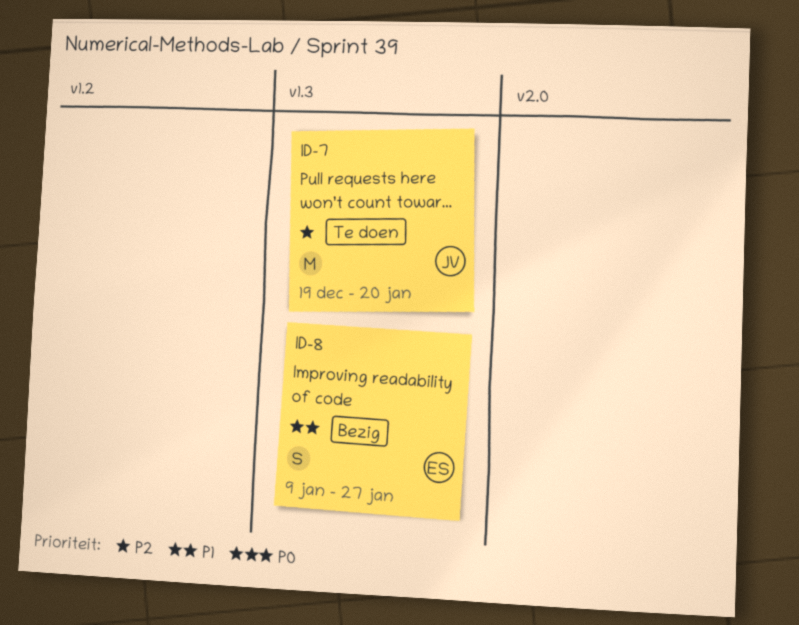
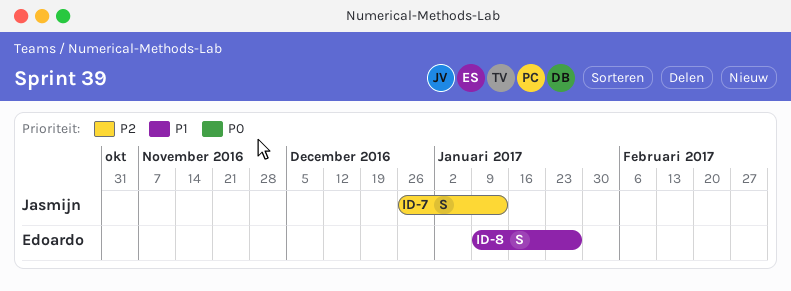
ID-7, estimate: M -> S
ID-7, start: Dec 19 -> Dec 26
ID-7, due: Jan 20 -> Jan 13

